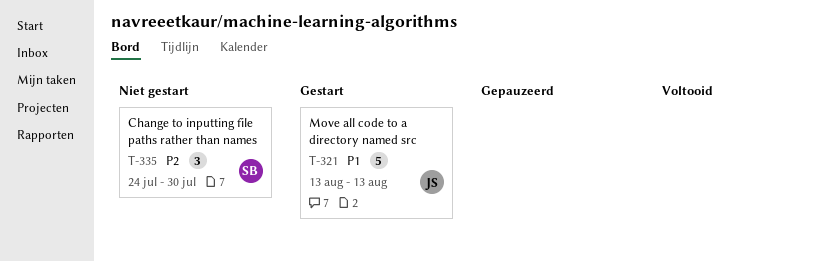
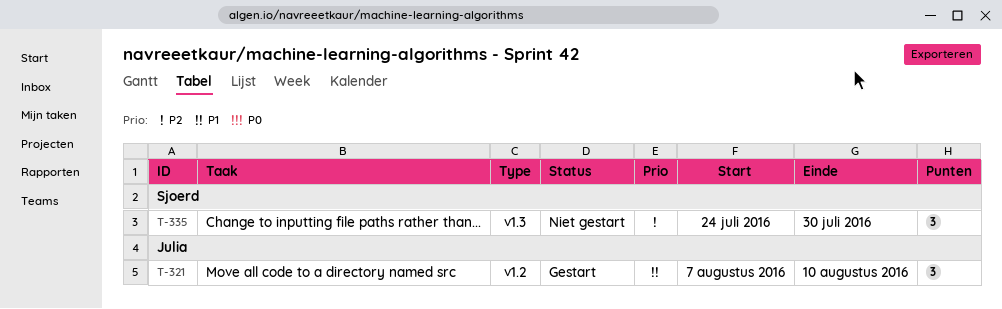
T-321, estimate: 5 -> 3
T-321, start: Aug 13 -> Aug 7
T-321, due: Aug 13 -> Aug 10

